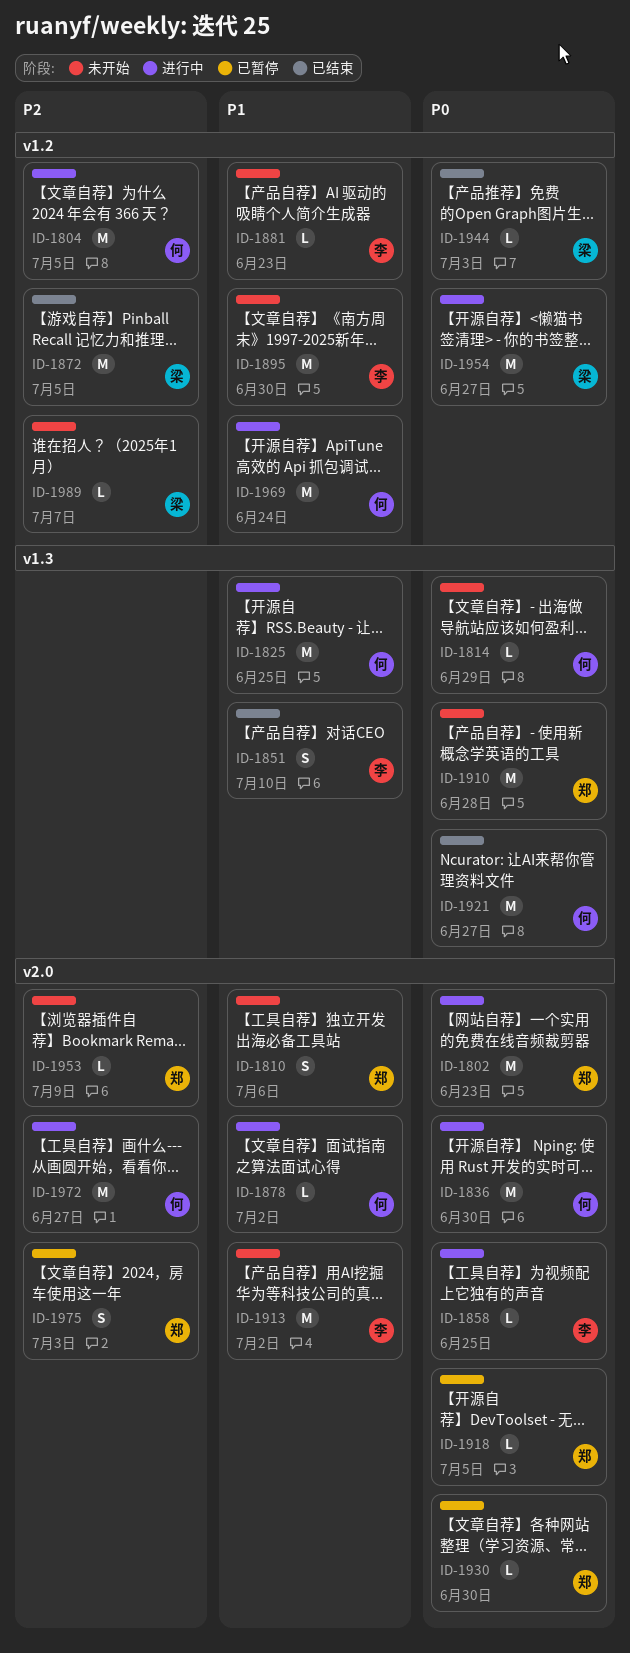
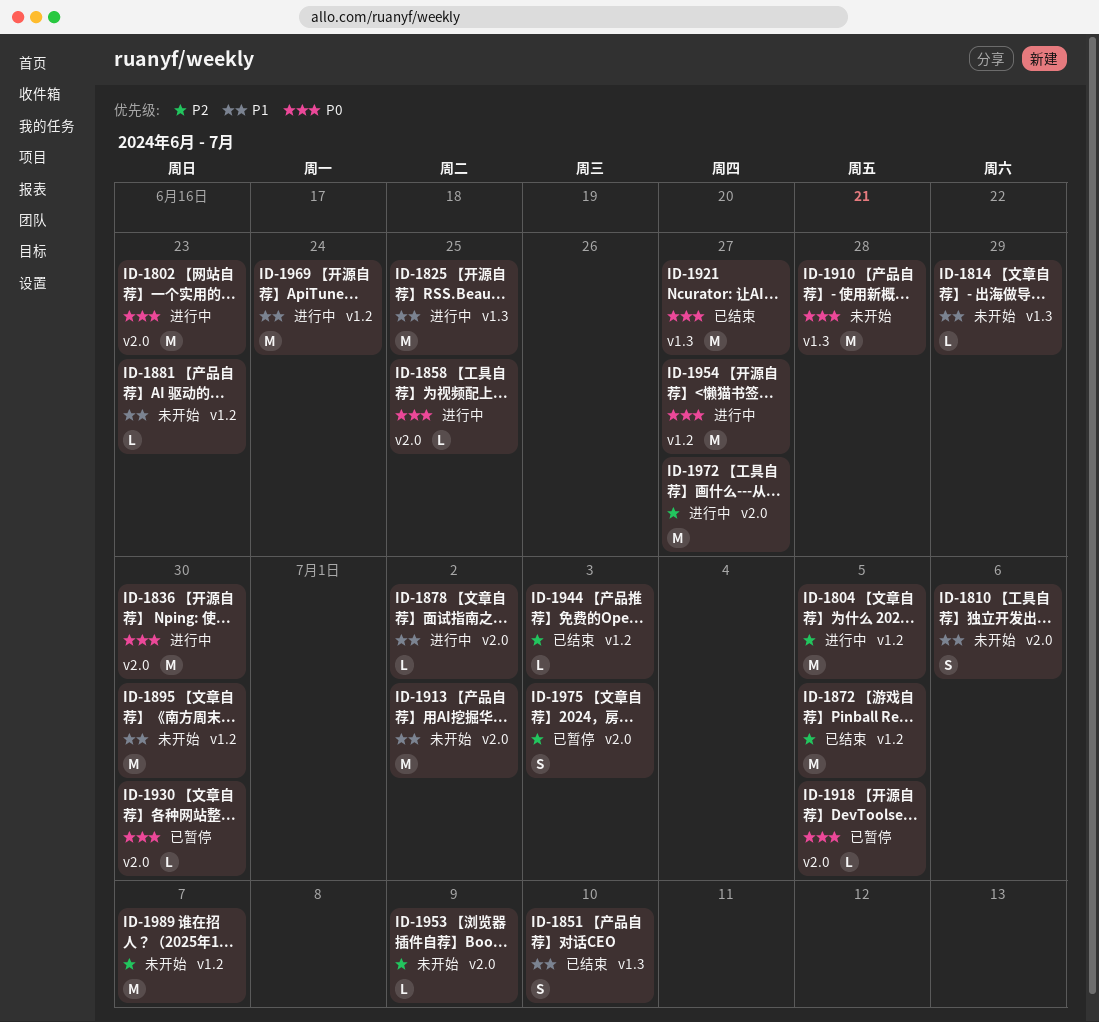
ID-1814, priority: P0 -> P1
ID-1944, priority: P0 -> P2
ID-1989, estimate: L -> M

